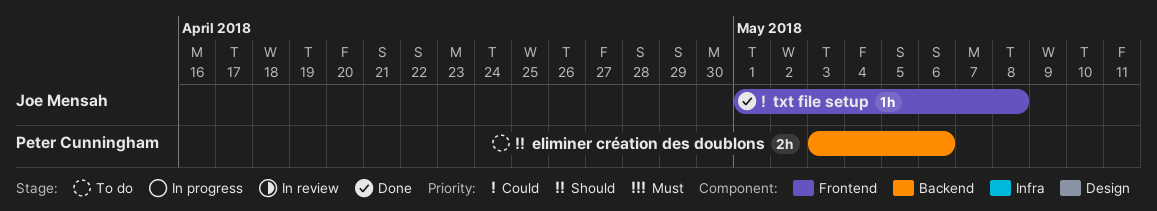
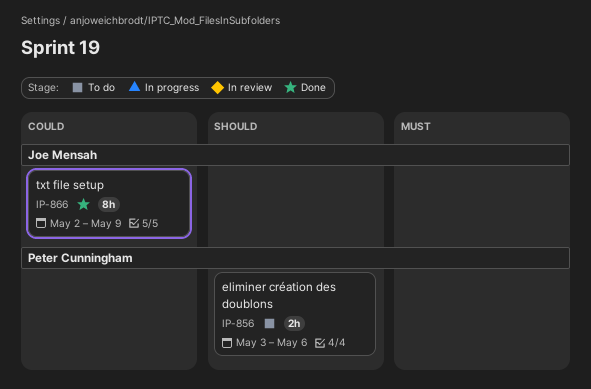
txt file setup, estimate: 1h -> 8h
txt file setup, start: May 1 -> May 2
txt file setup, due: May 8 -> May 9

